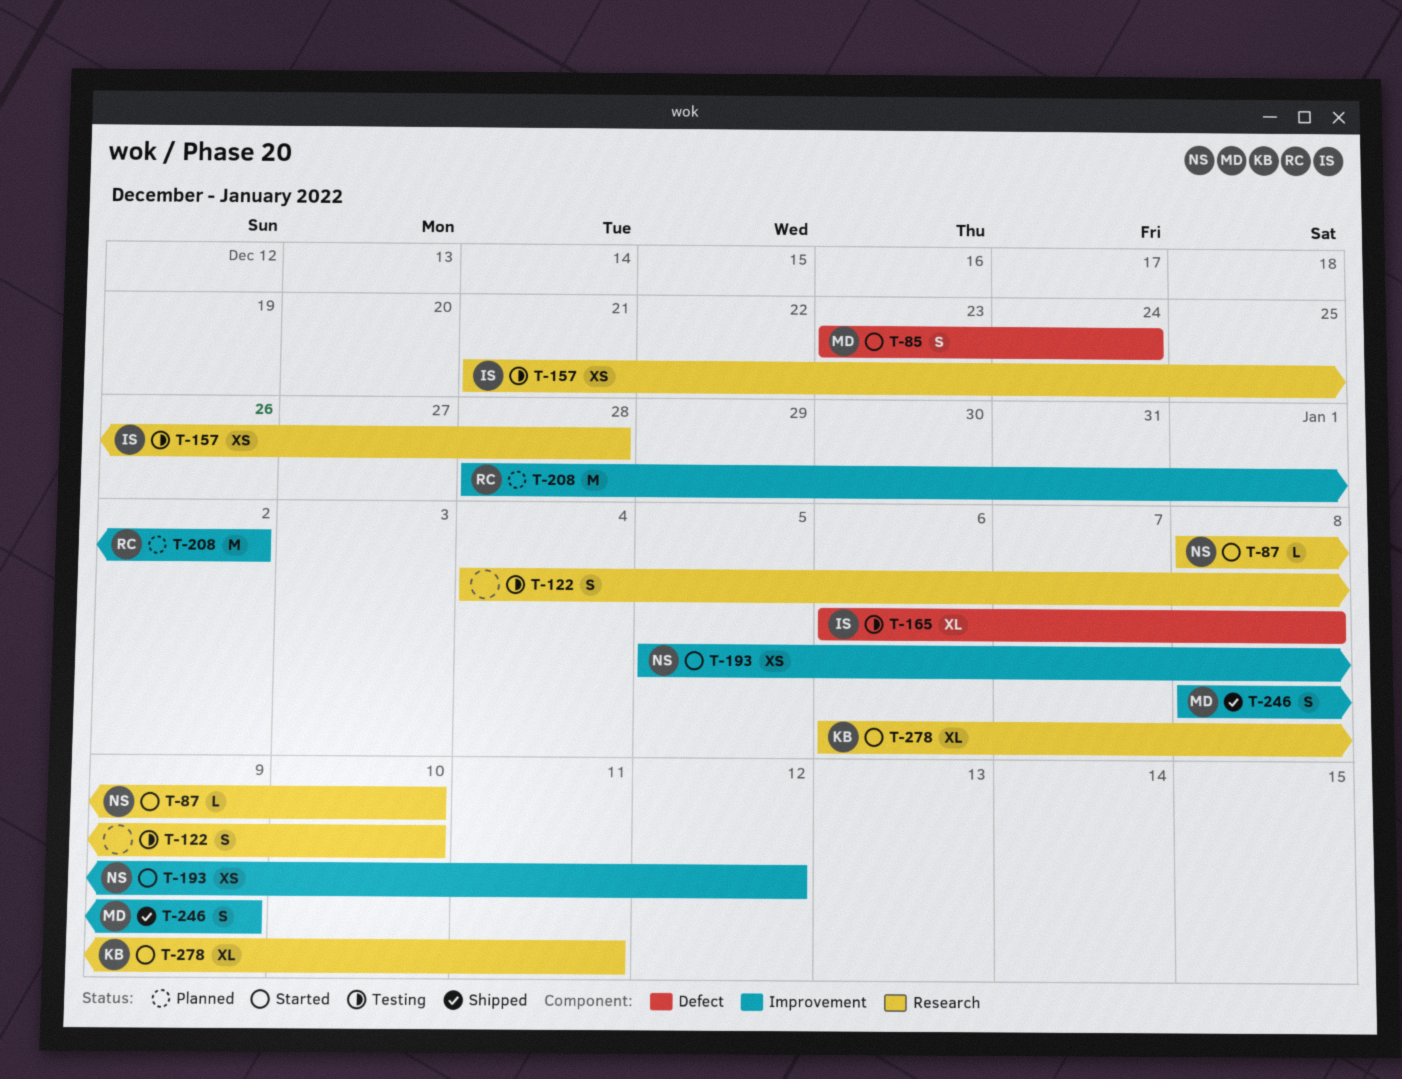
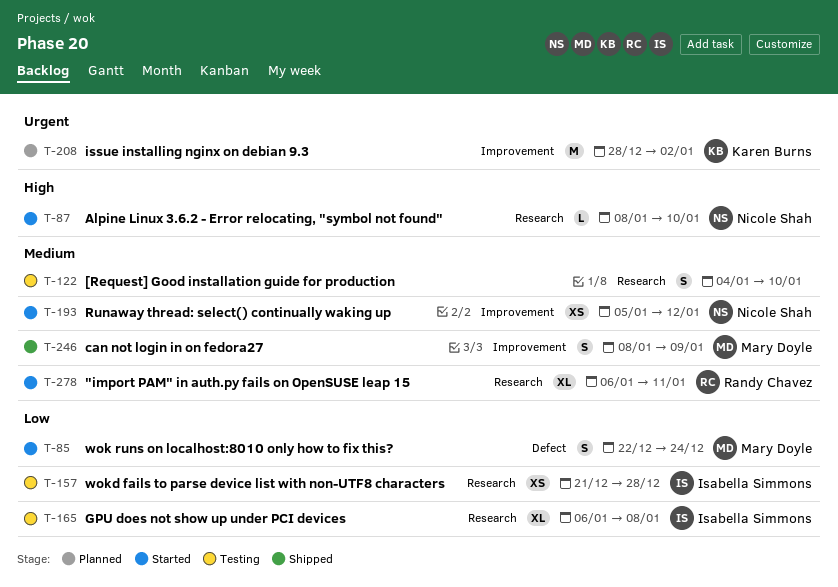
T-85, start: Dec 23 -> Dec 22
T-165, label: Defect -> Research
T-208, owner: Randy Chavez -> Karen Burns
T-278, owner: Karen Burns -> Randy Chavez

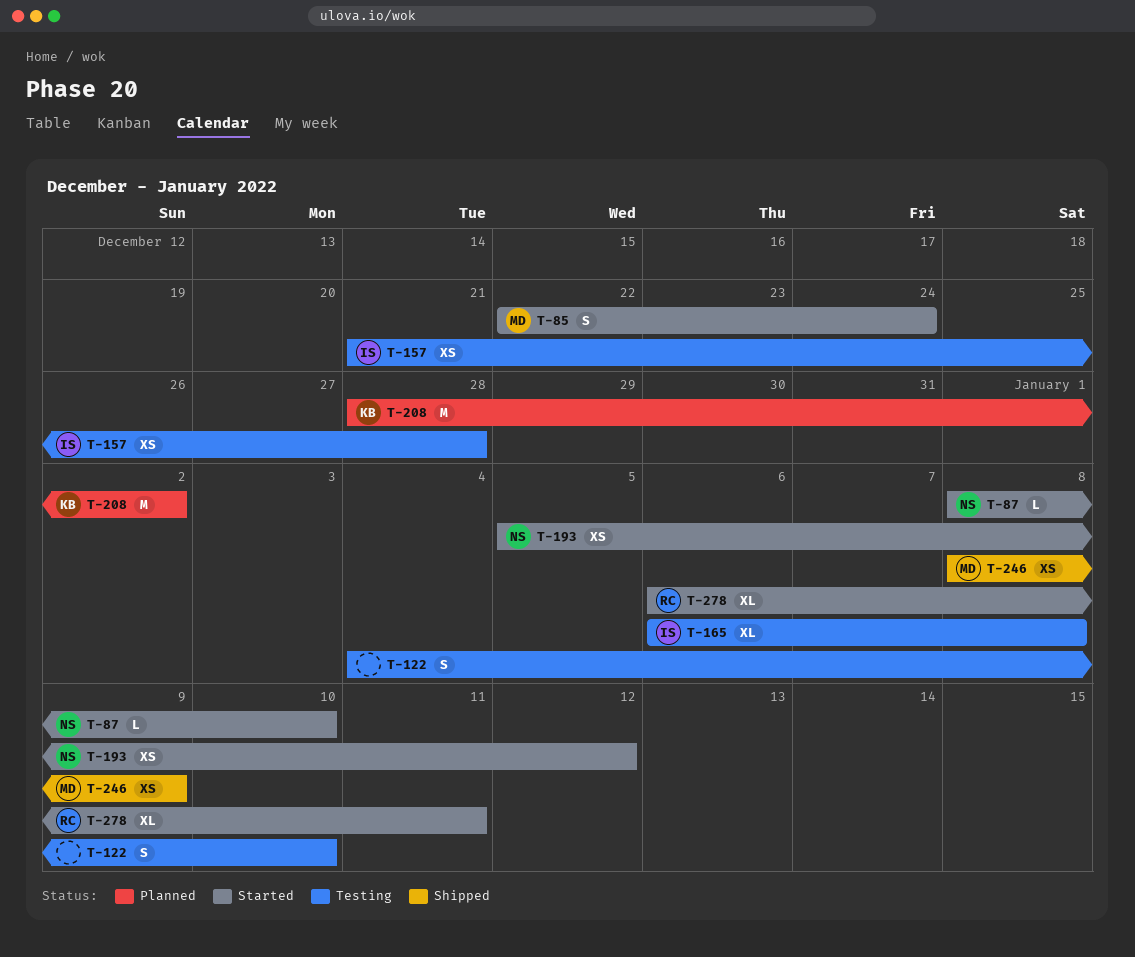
T-246, estimate: S -> XS

